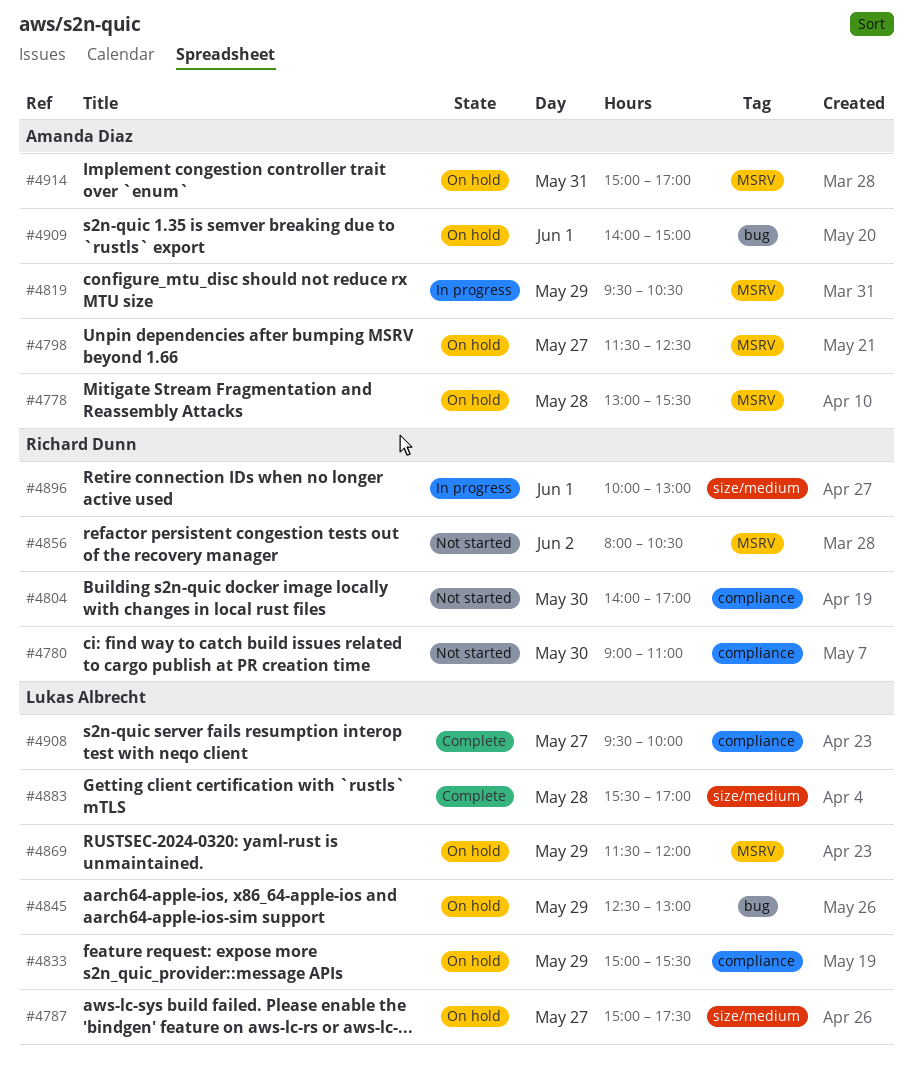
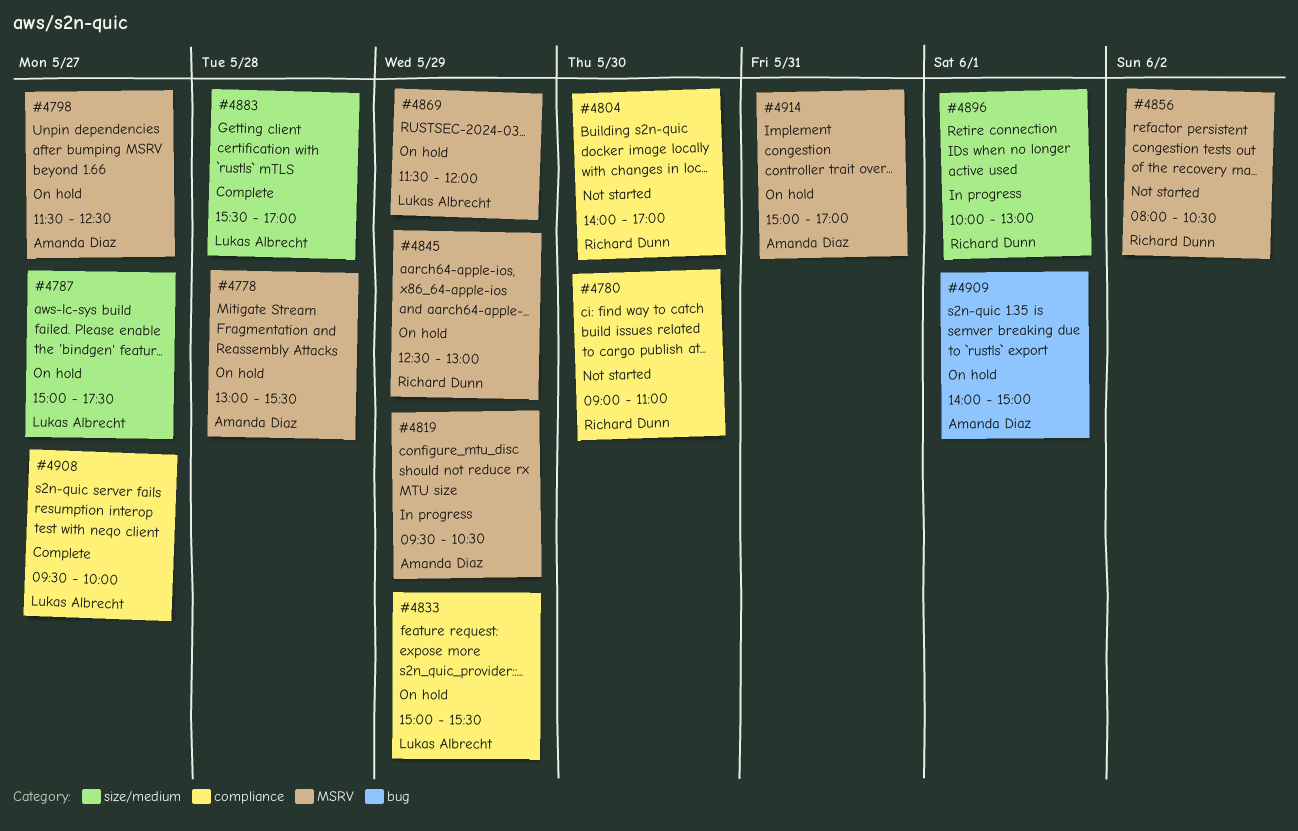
#4845, owner: Lukas Albrecht -> Richard Dunn
#4845, label: bug -> MSRV

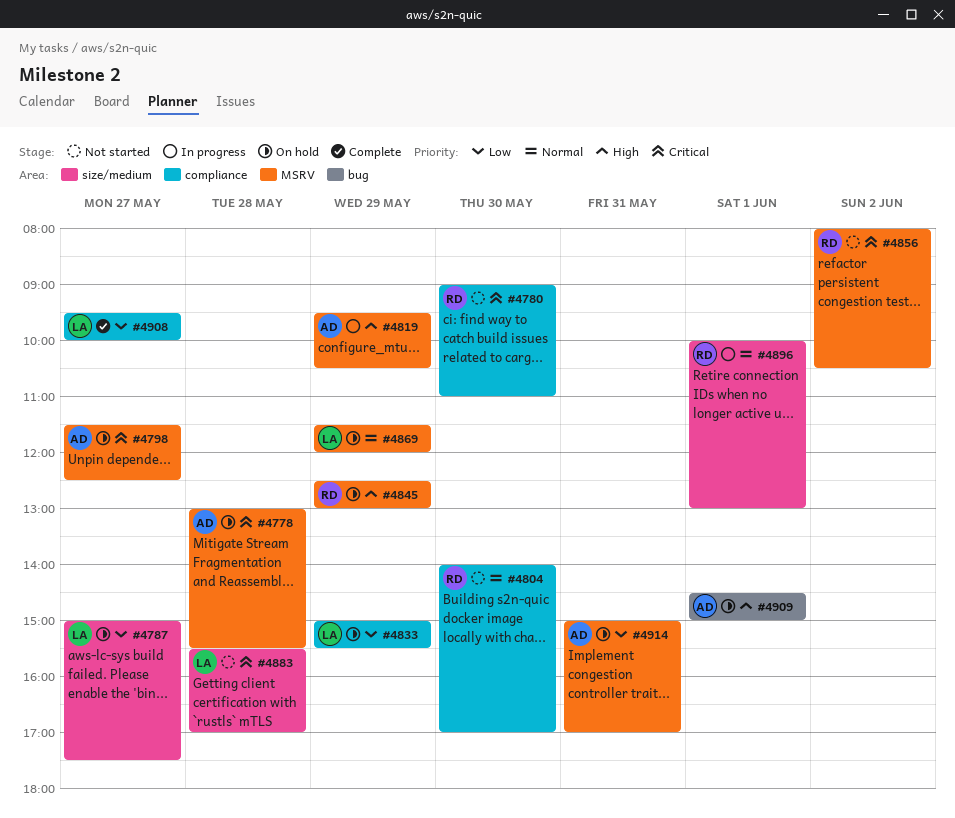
#4883, status: Complete -> Not started
#4909, begins: 14:00 -> 14:30

